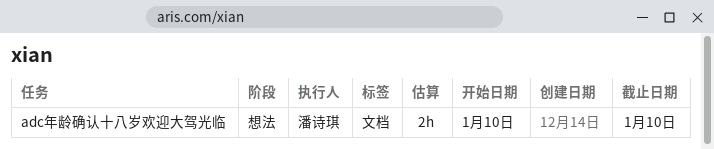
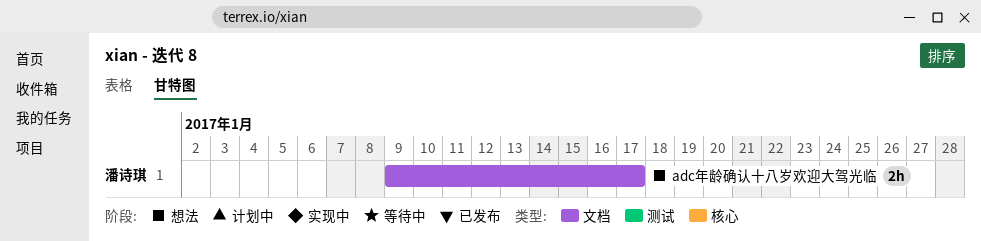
adc年龄确认十八岁欢迎大驾光临, start: Jan 10 -> Jan 9
adc年龄确认十八岁欢迎大驾光临, due: Jan 10 -> Jan 17

